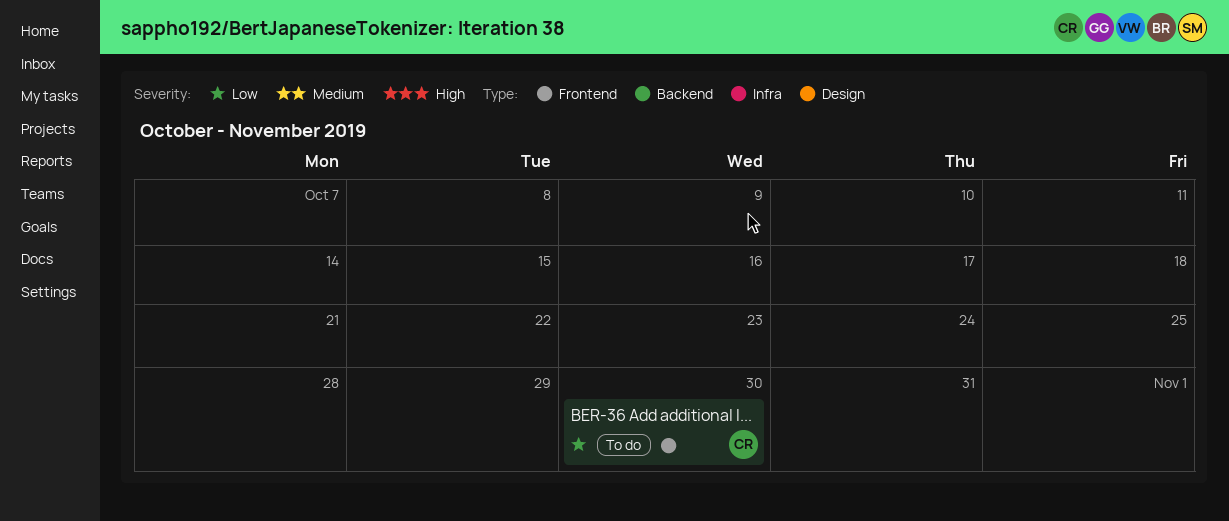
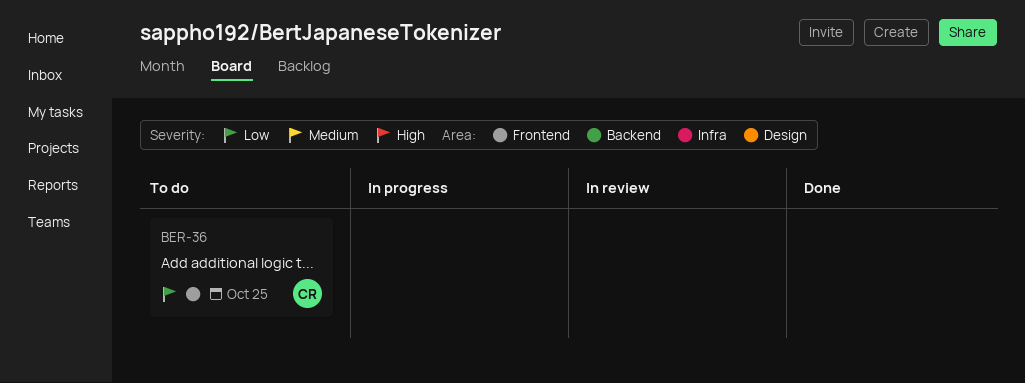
BER-36, due: Oct 30 -> Oct 25

